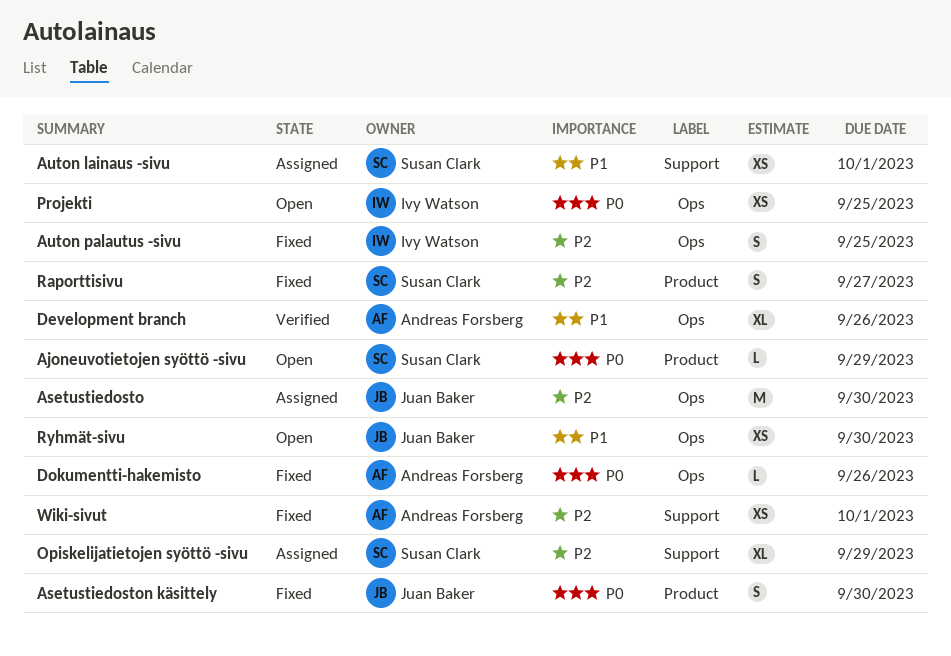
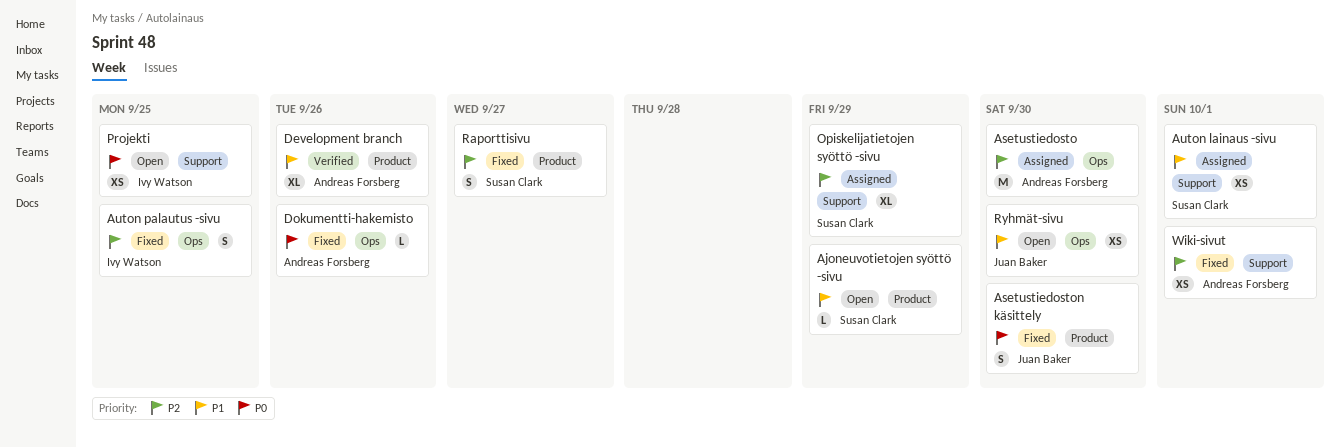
Ajoneuvotietojen syöttö -sivu, priority: P0 -> P1
Asetustiedosto, owner: Juan Baker -> Andreas Forsberg
Development branch, label: Ops -> Product
Projekti, label: Ops -> Support

